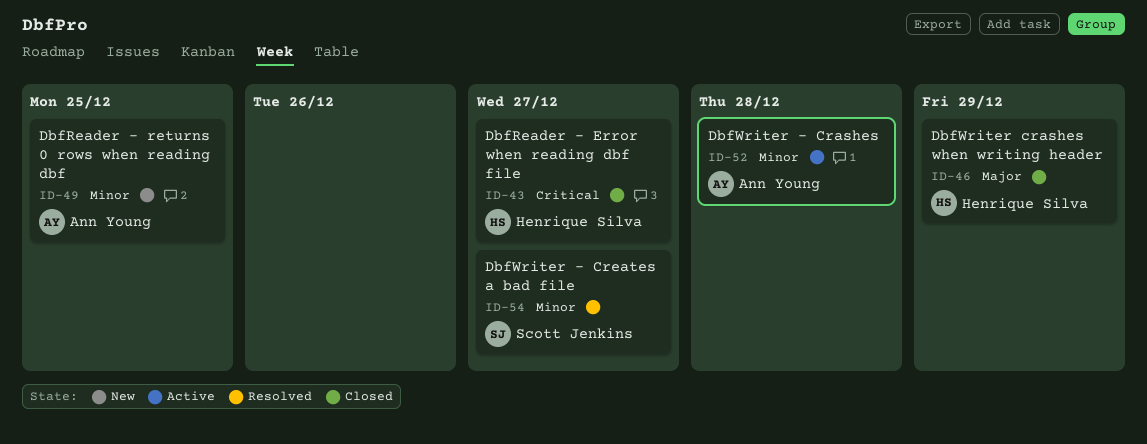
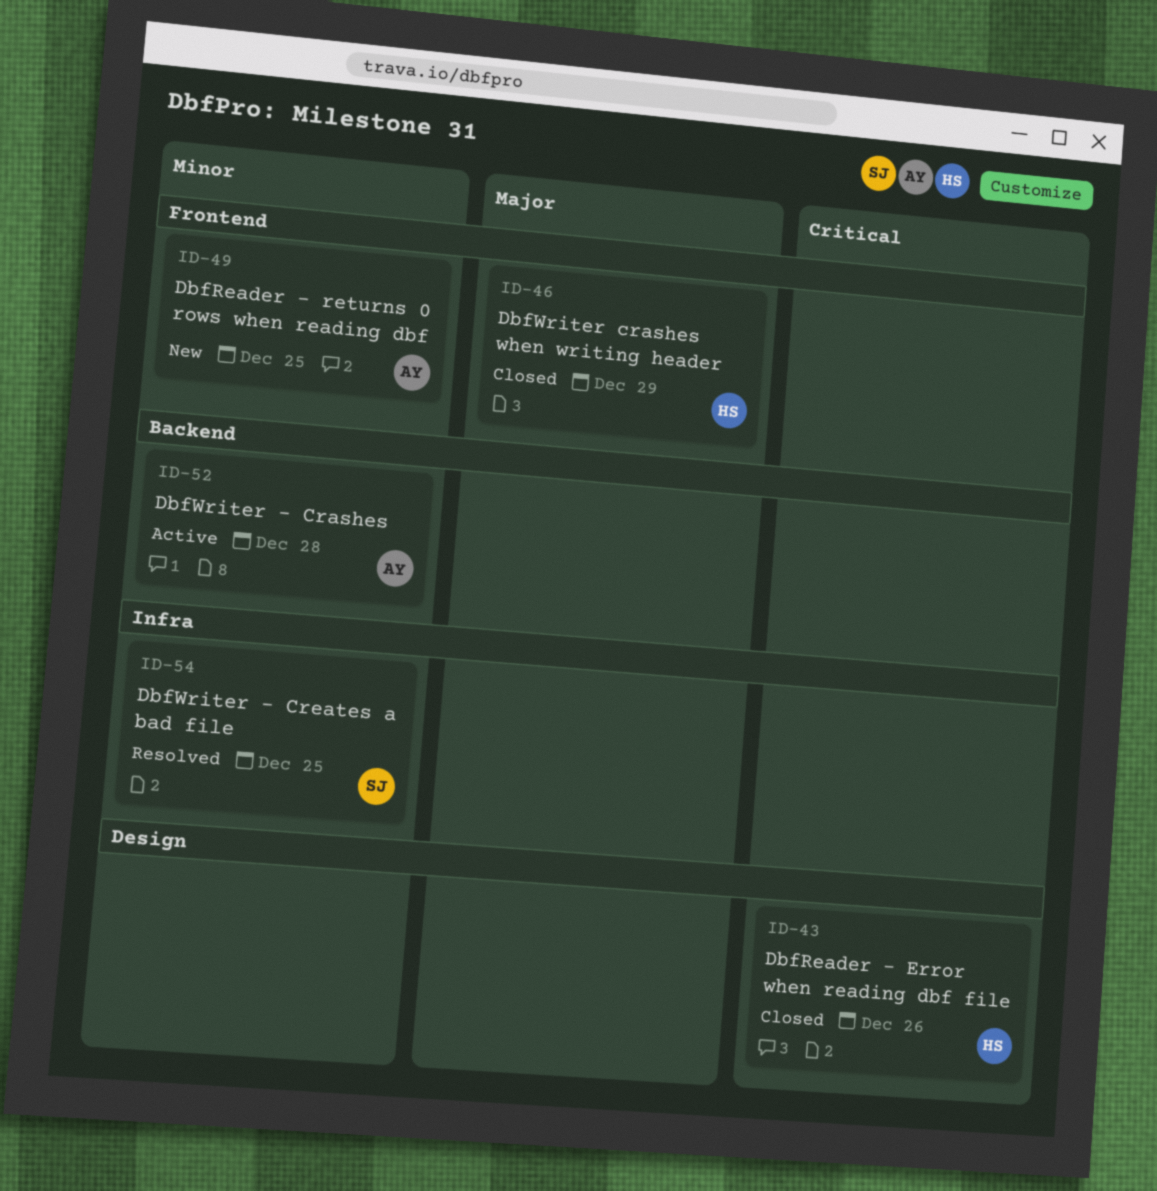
ID-43, due: Dec 27 -> Dec 26
ID-54, due: Dec 27 -> Dec 25

